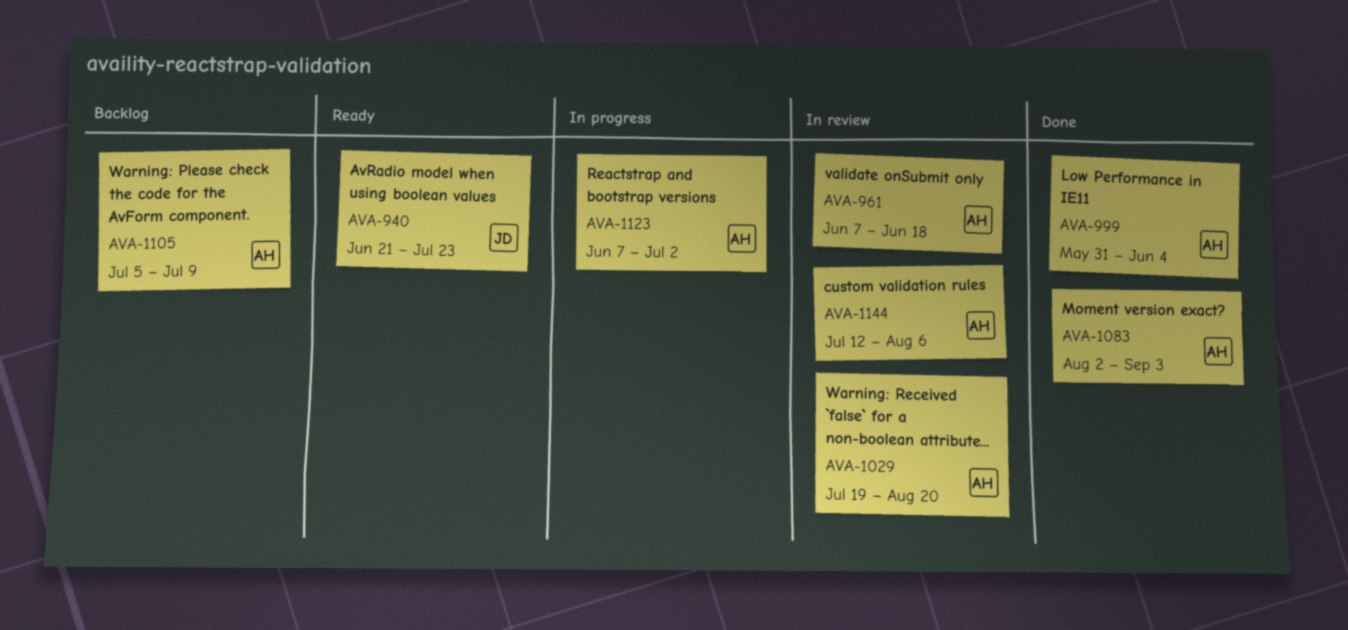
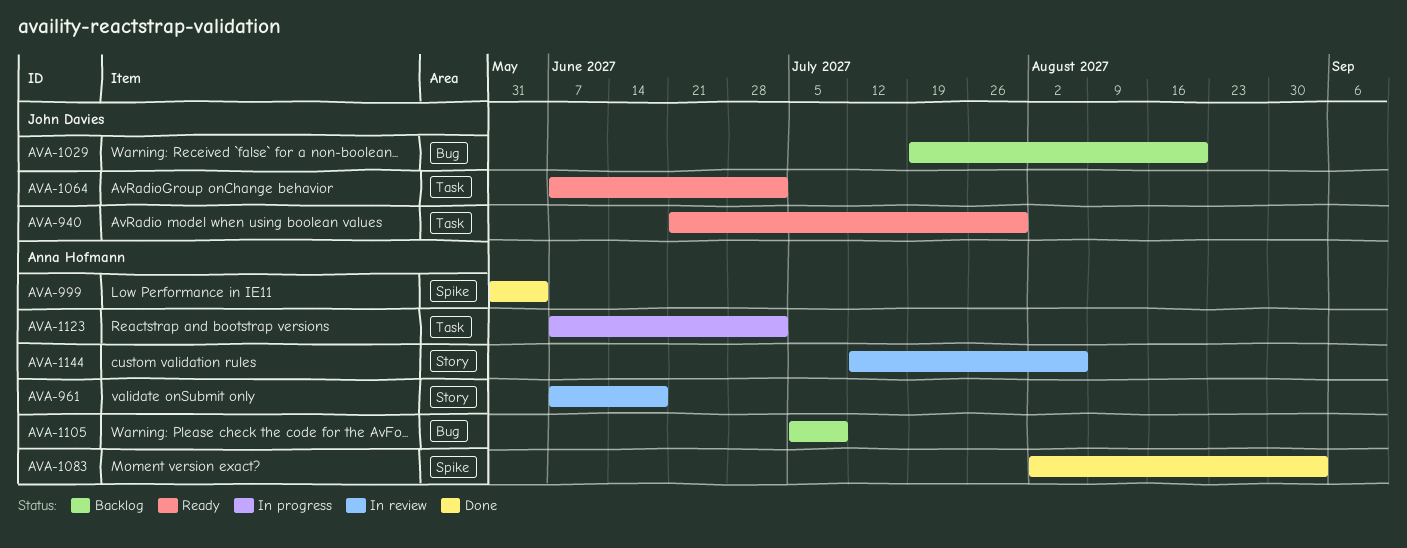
AVA-940, due: Jul 23 -> Jul 30
AVA-1029, status: In review -> Backlog
AVA-1029, owner: Anna Hofmann -> John Davies
AVA-1064: none -> present

